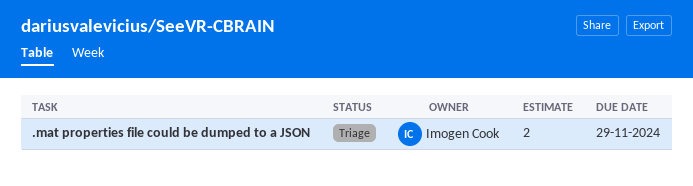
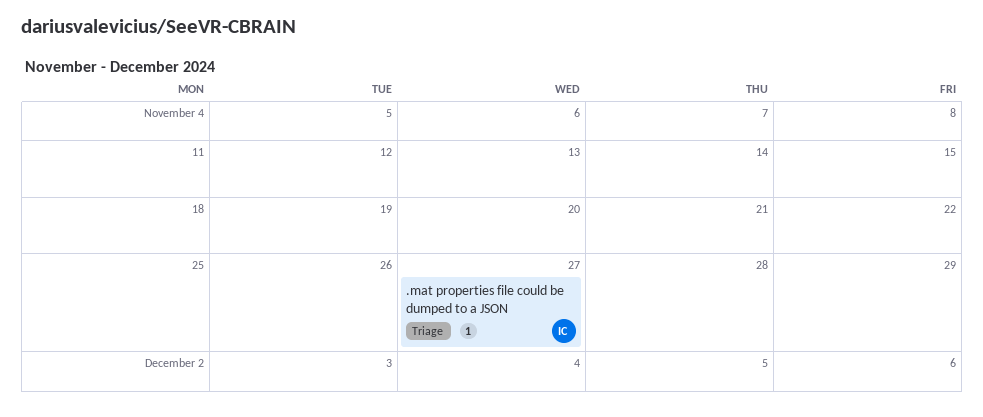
.mat properties file could be dumped to a JSON, estimate: 2 -> 1
.mat properties file could be dumped to a JSON, due: Nov 29 -> Nov 27

